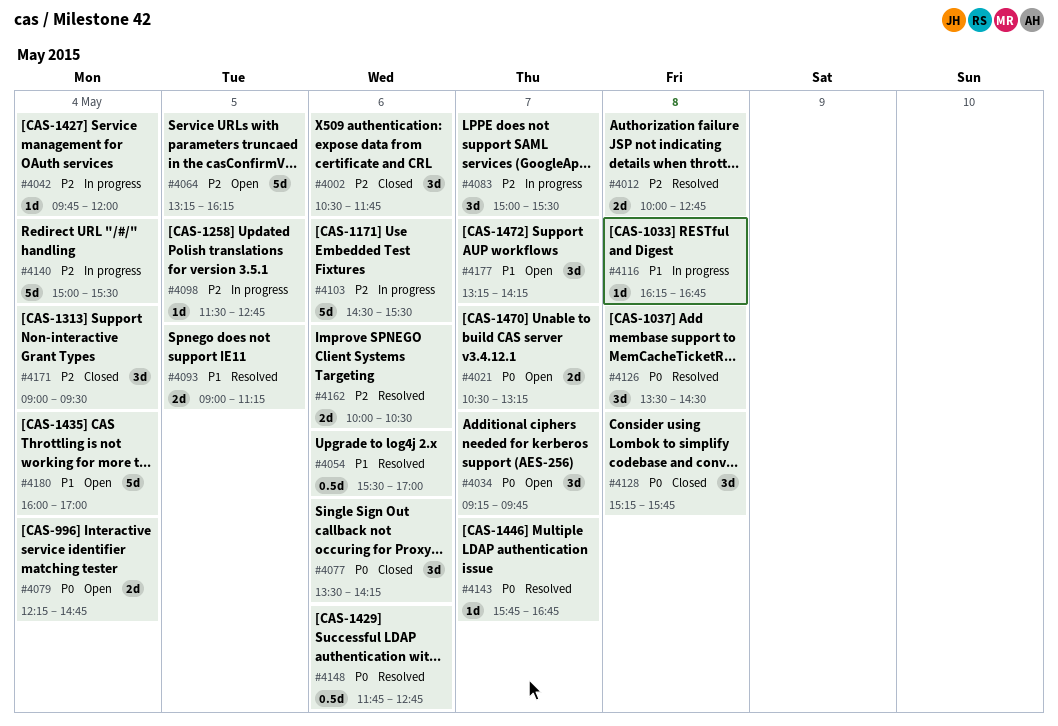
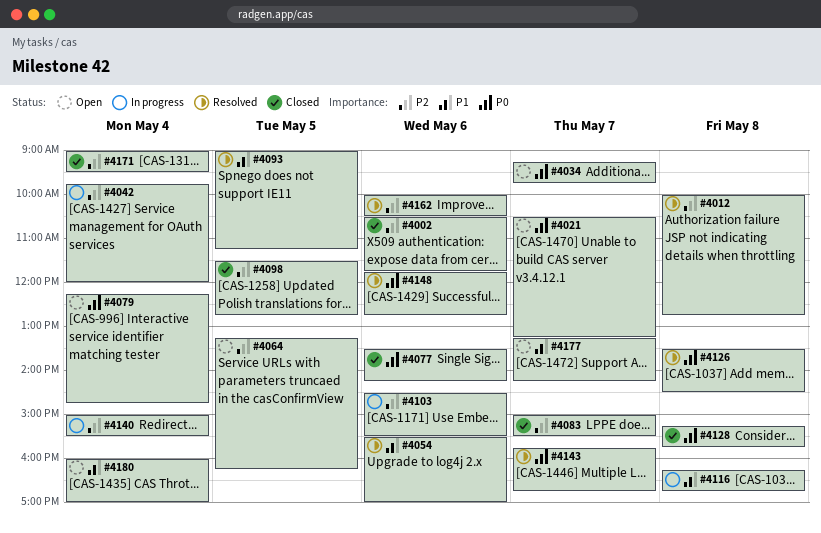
#4083, status: In progress -> Closed
#4098, status: In progress -> Closed

